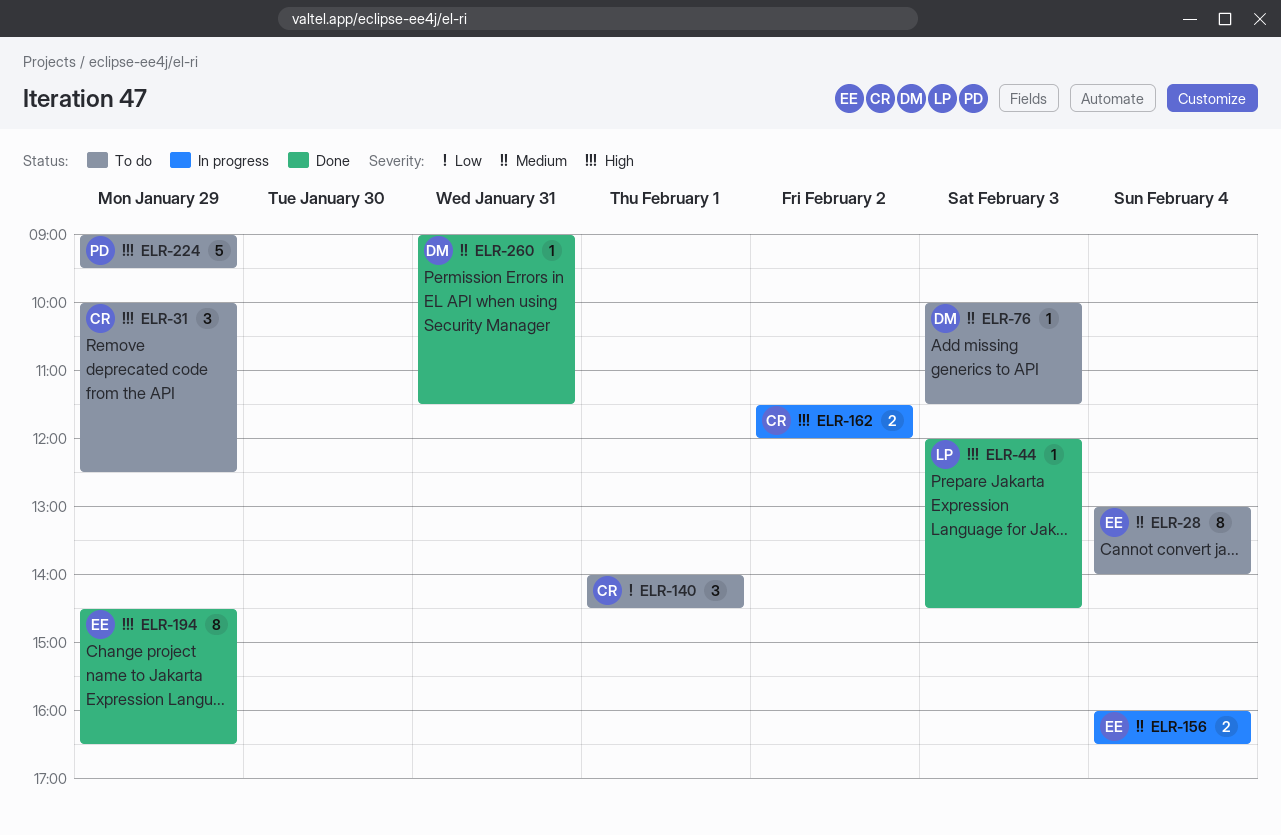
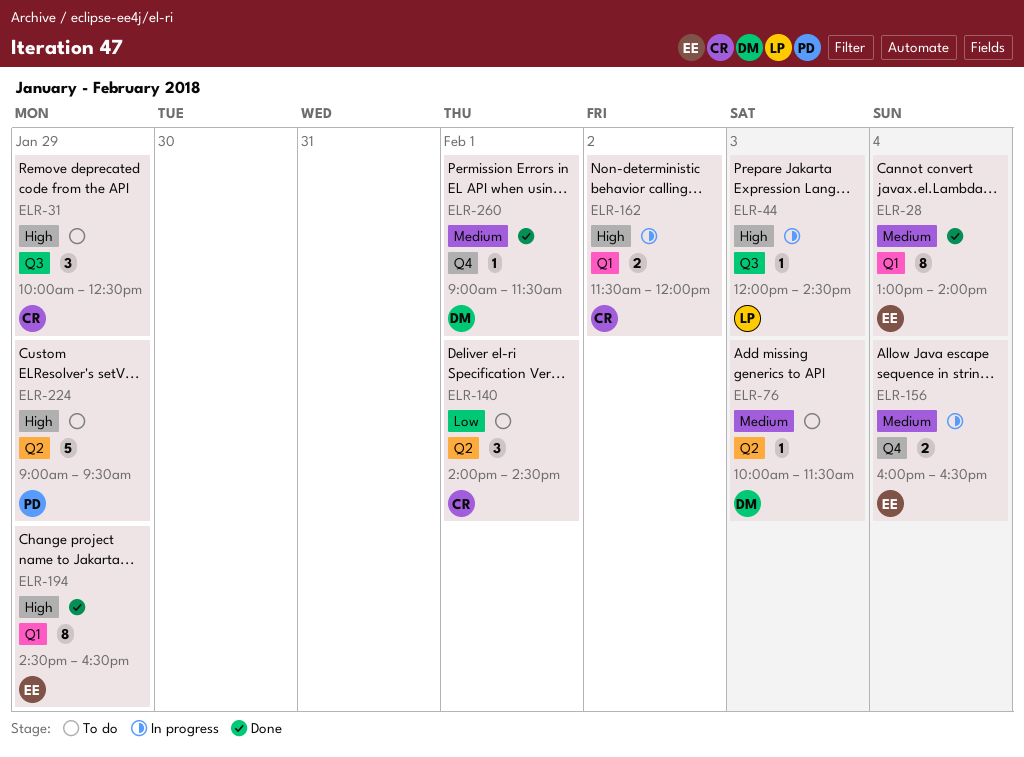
ELR-28, status: To do -> Done
ELR-44, status: Done -> In progress
ELR-260, day: Jan 31 -> Feb 1

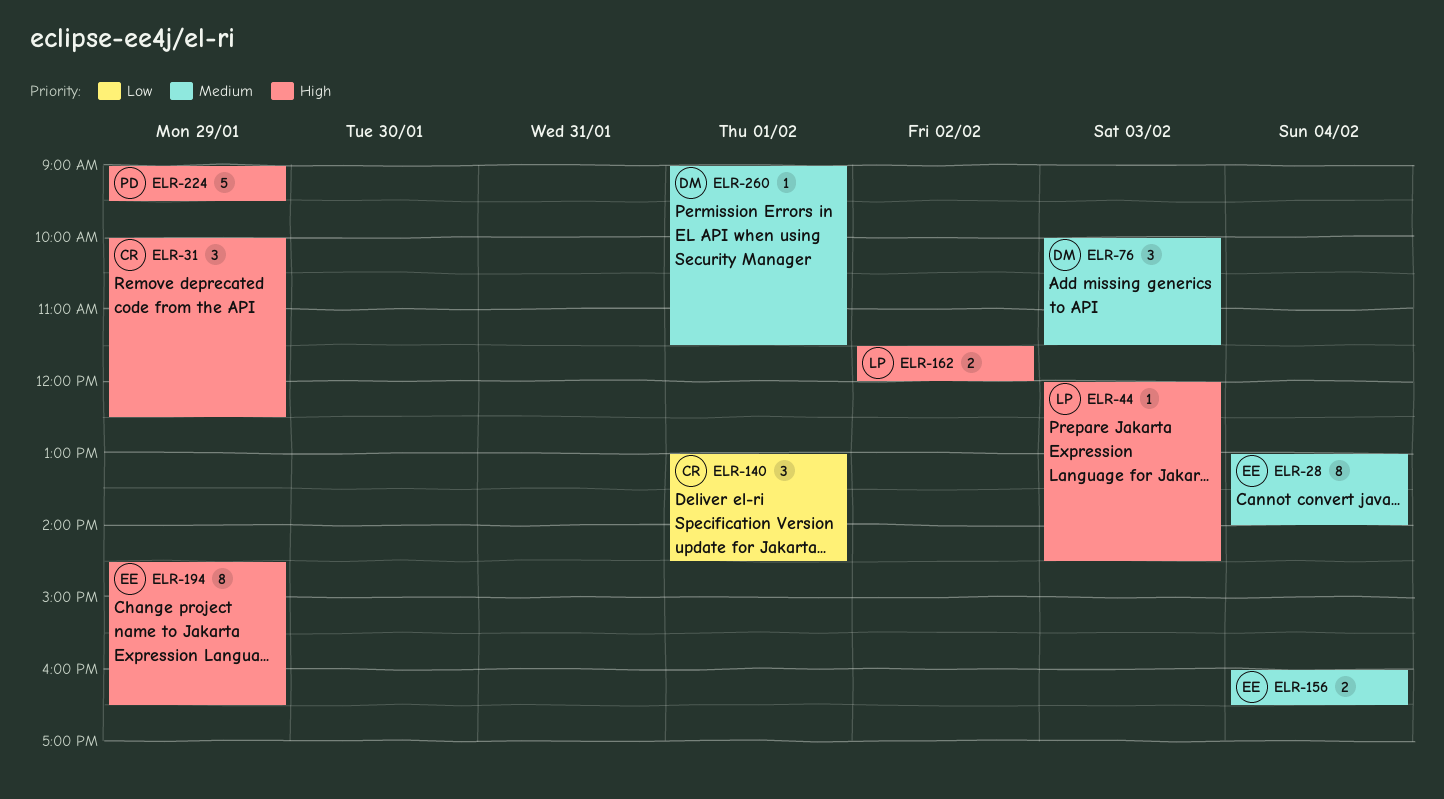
ELR-76, estimate: 1 -> 3
ELR-140, begins: 14:00 -> 13:00
ELR-162, owner: CR -> LP

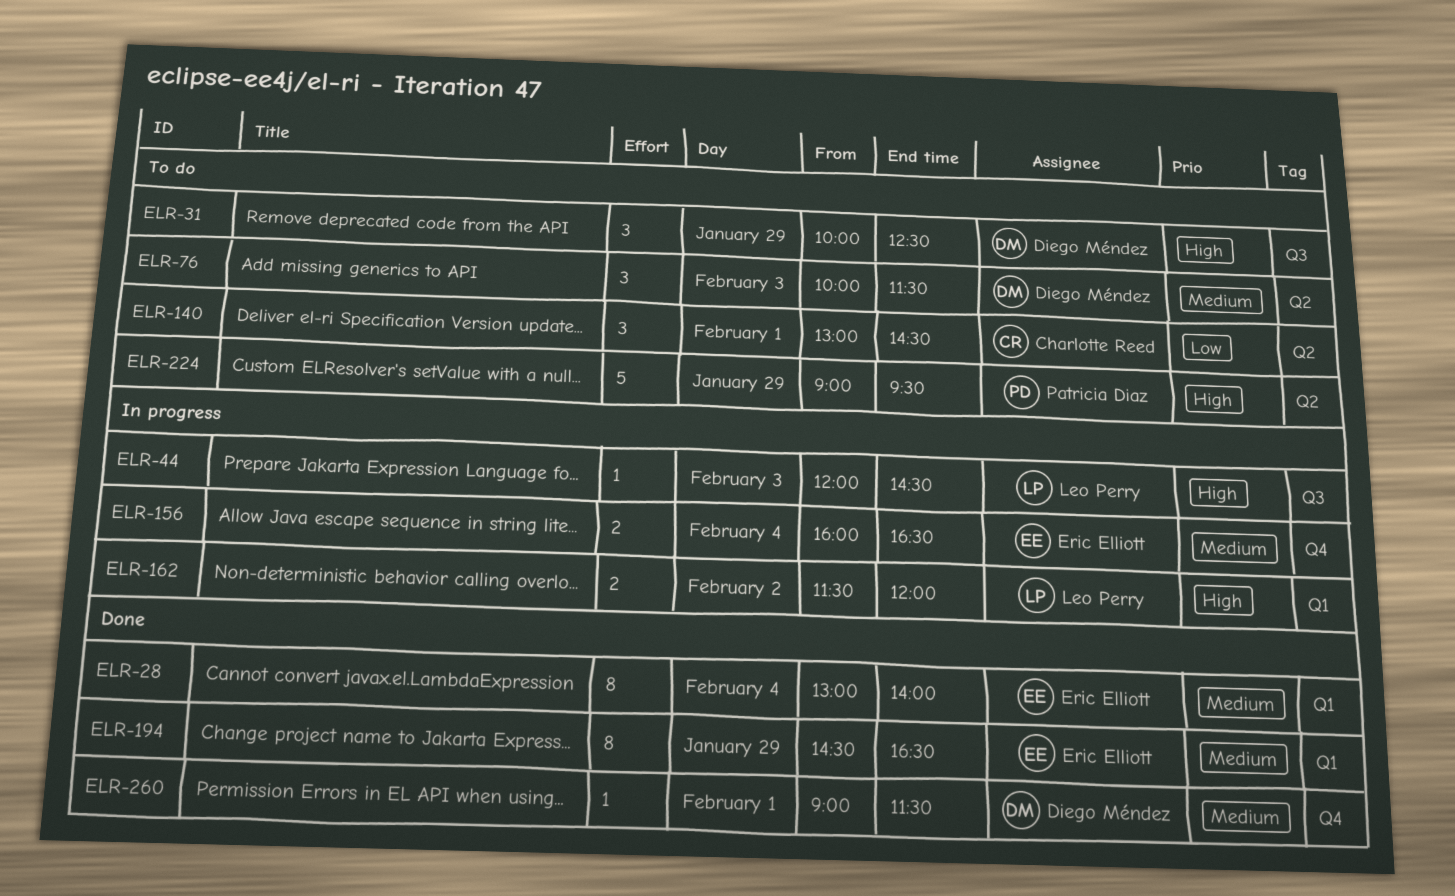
ELR-31, owner: Charlotte Reed -> Diego Méndez
ELR-194, priority: High -> Medium

